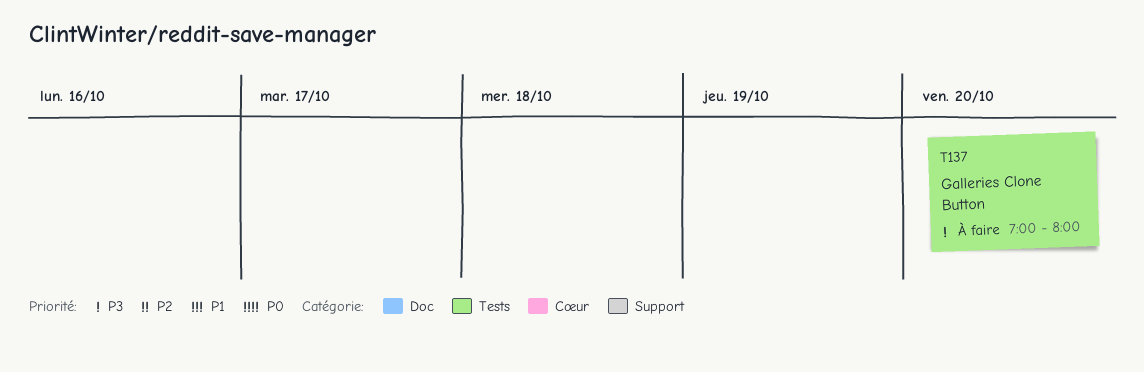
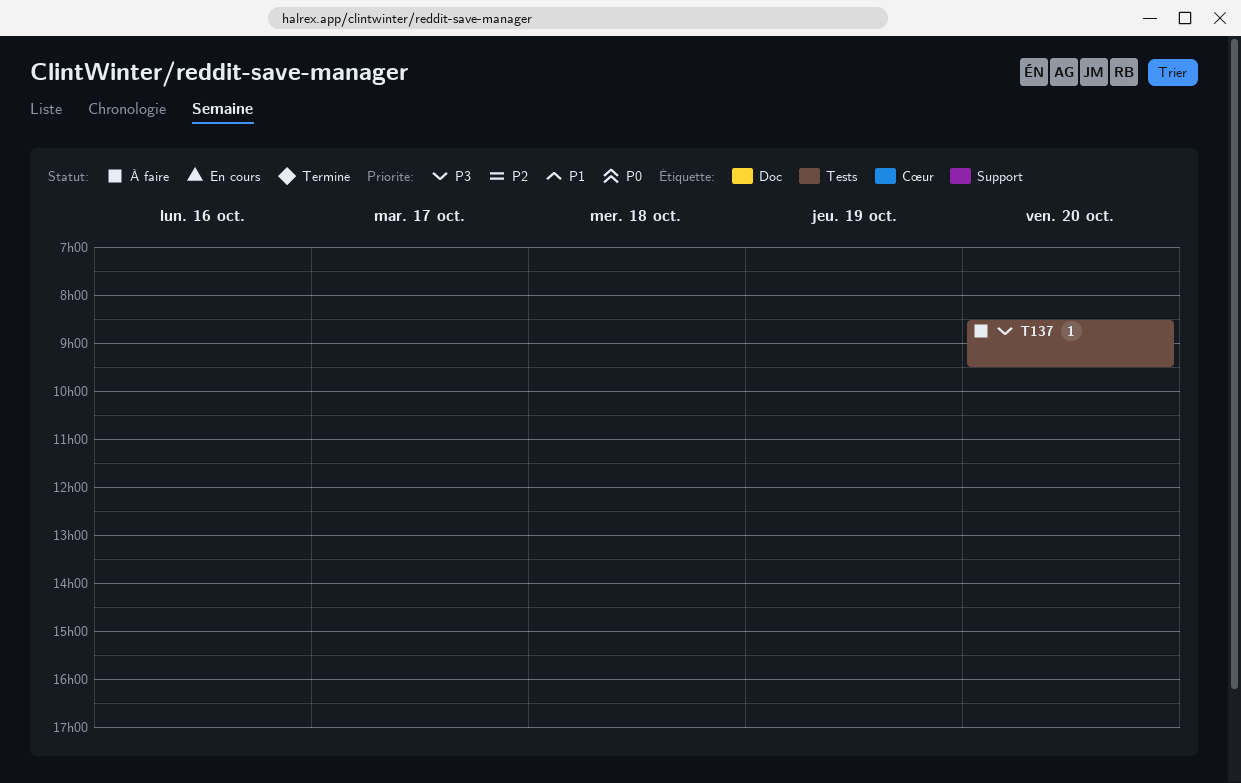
T137, begins: 07:00 -> 08:30
T137, ends: 08:00 -> 09:30

